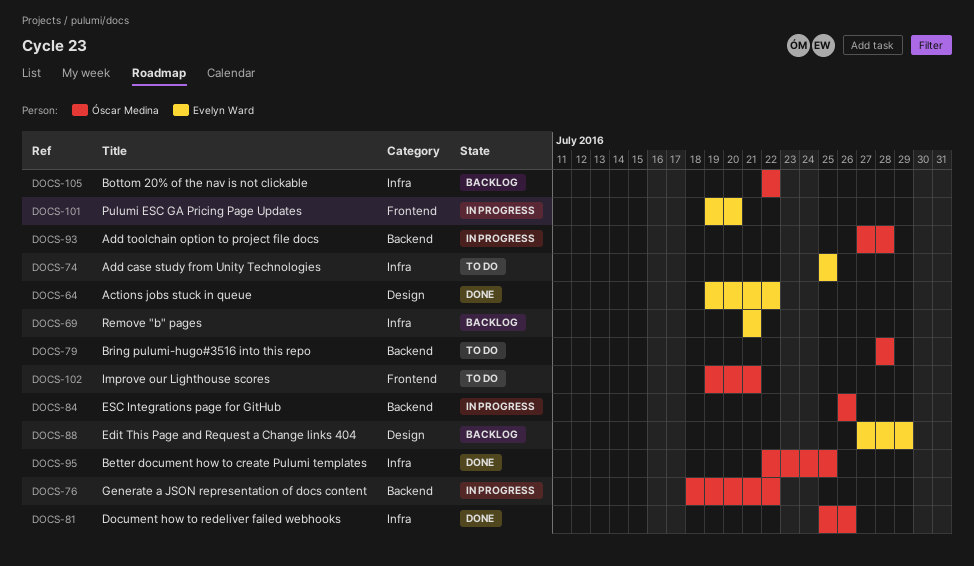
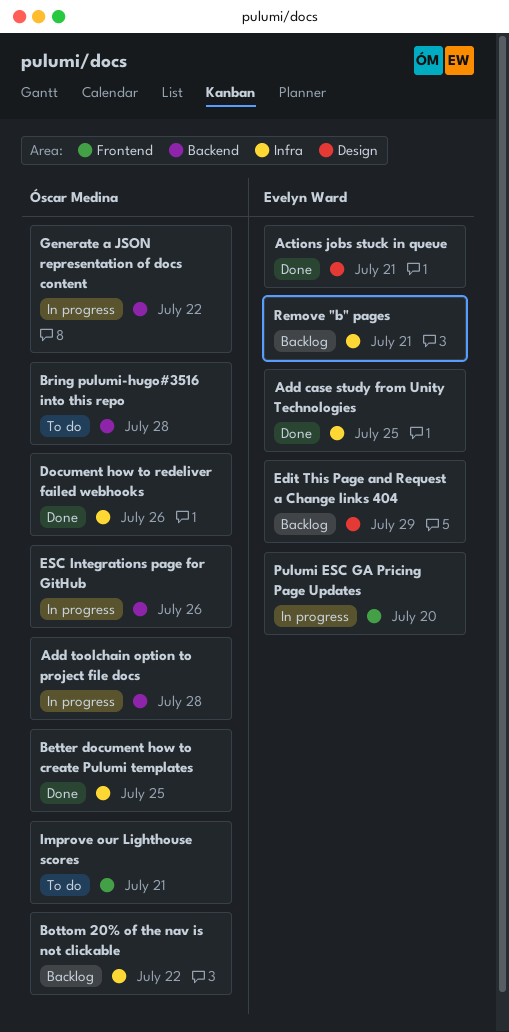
Actions jobs stuck in queue, due: Jul 22 -> Jul 21
Add case study from Unity Technologies, status: To do -> Done

